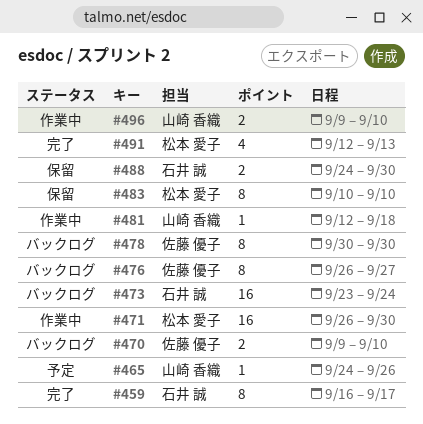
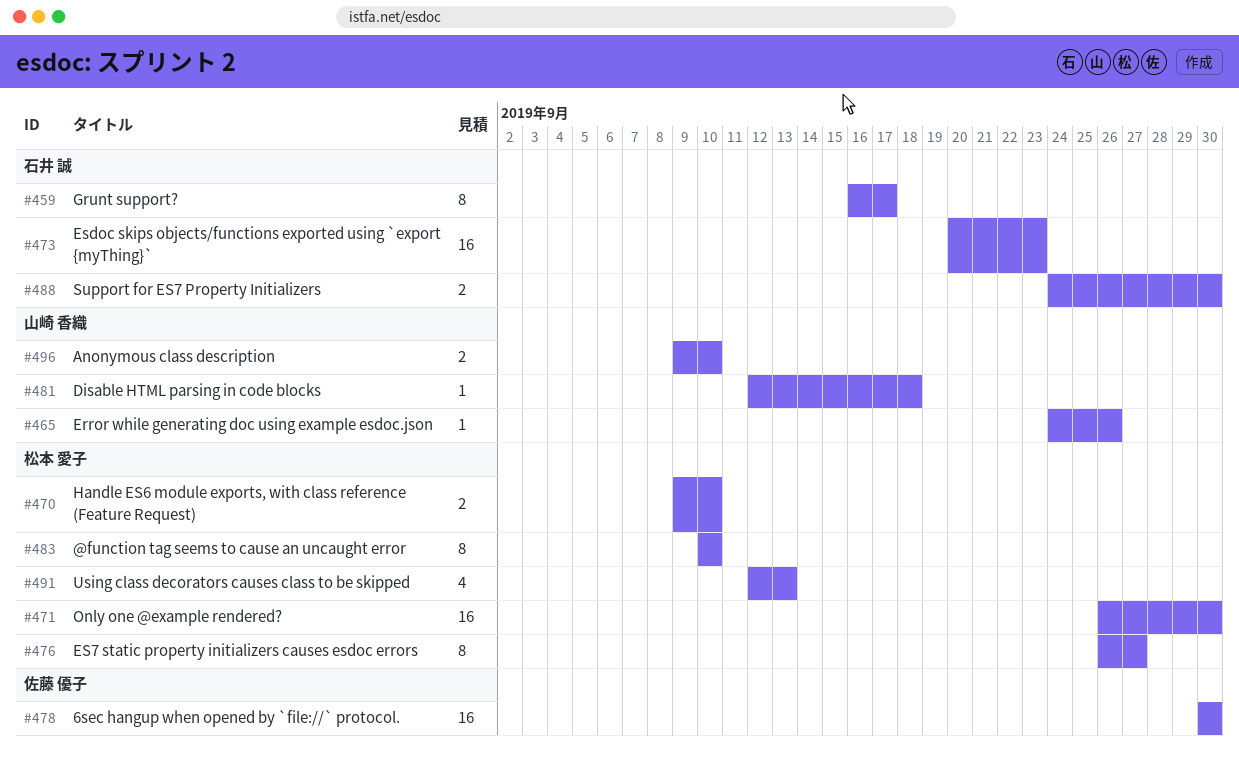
#470, owner: 佐藤 優子 -> 松本 愛子
#473, start: Sep 23 -> Sep 20
#473, due: Sep 24 -> Sep 23
#476, owner: 佐藤 優子 -> 松本 愛子
#478, estimate: 8 -> 16

